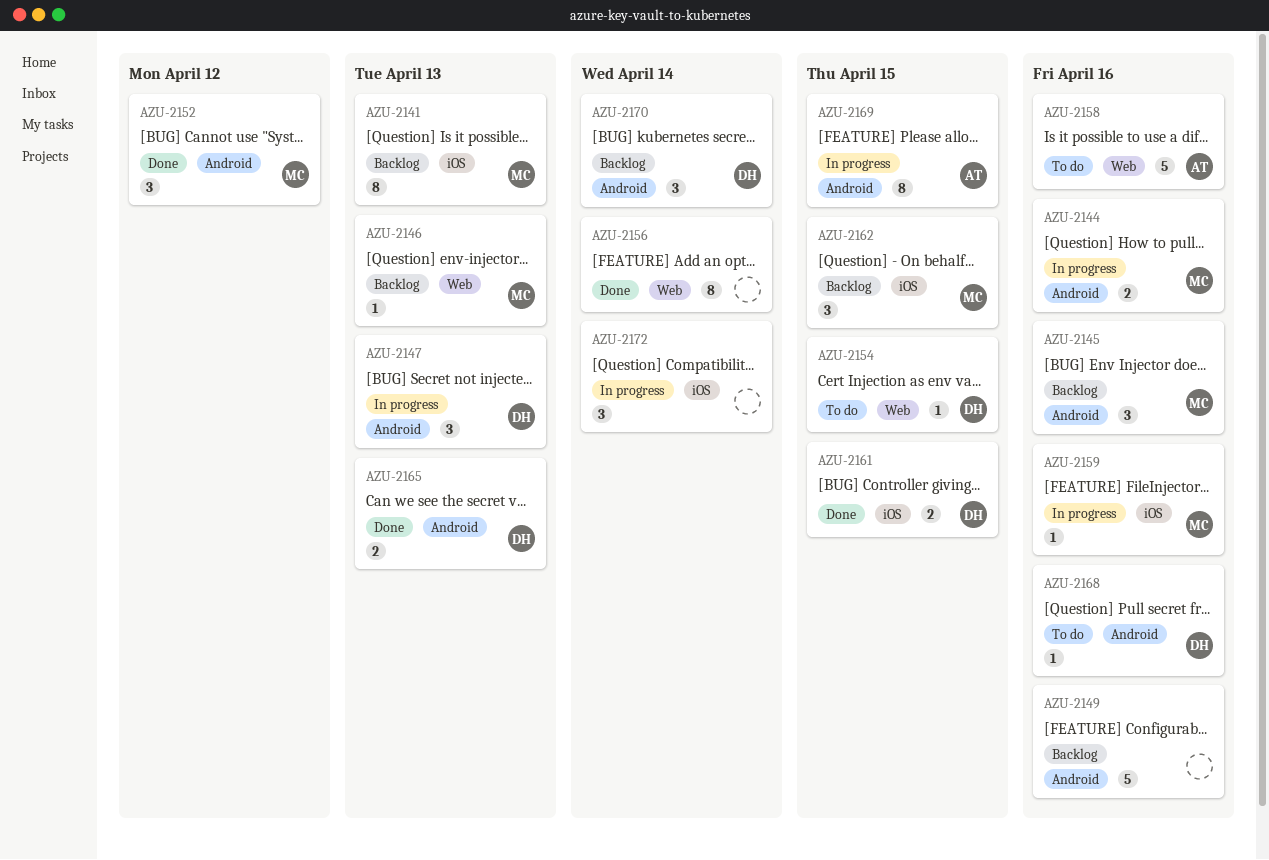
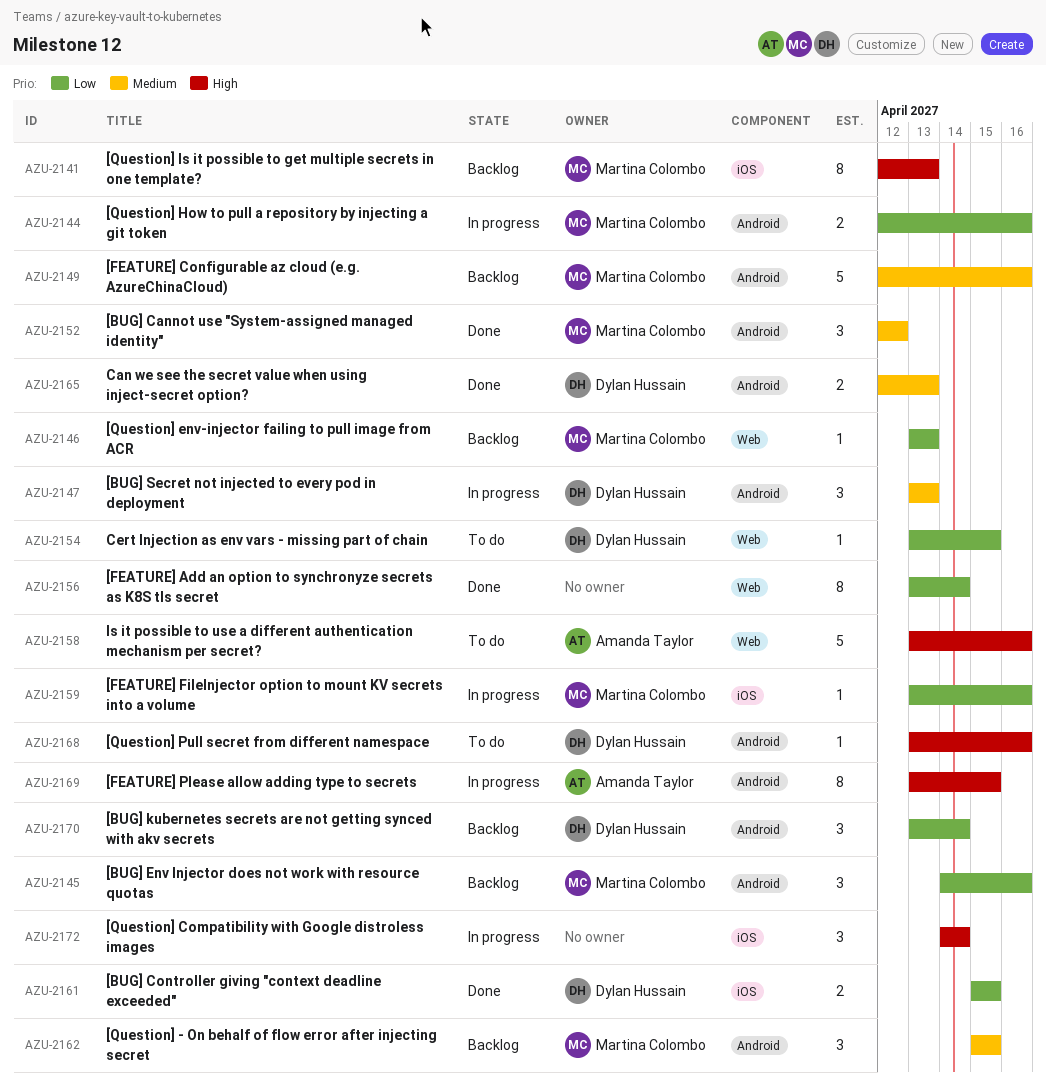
AZU-2149, owner: none -> Martina Colombo
AZU-2162, label: iOS -> Android

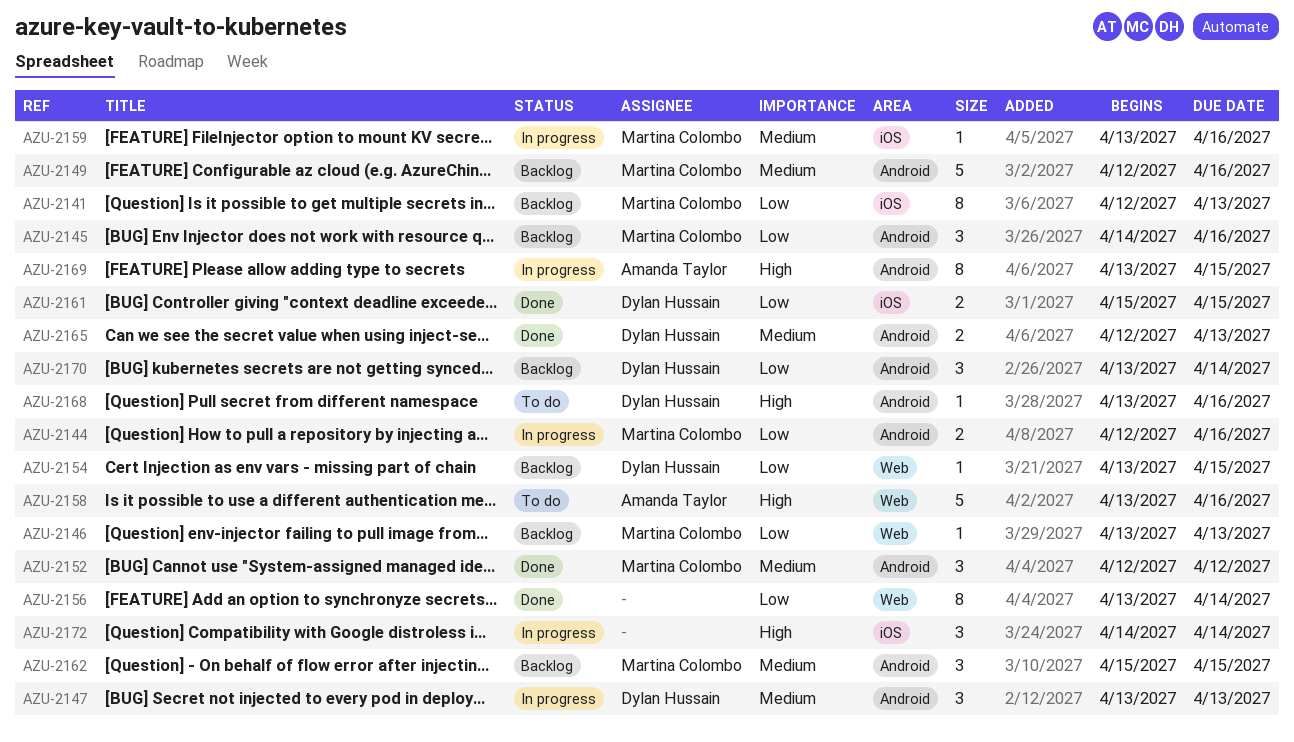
AZU-2141, priority: High -> Low
AZU-2154, status: To do -> Backlog
AZU-2159, priority: Low -> Medium

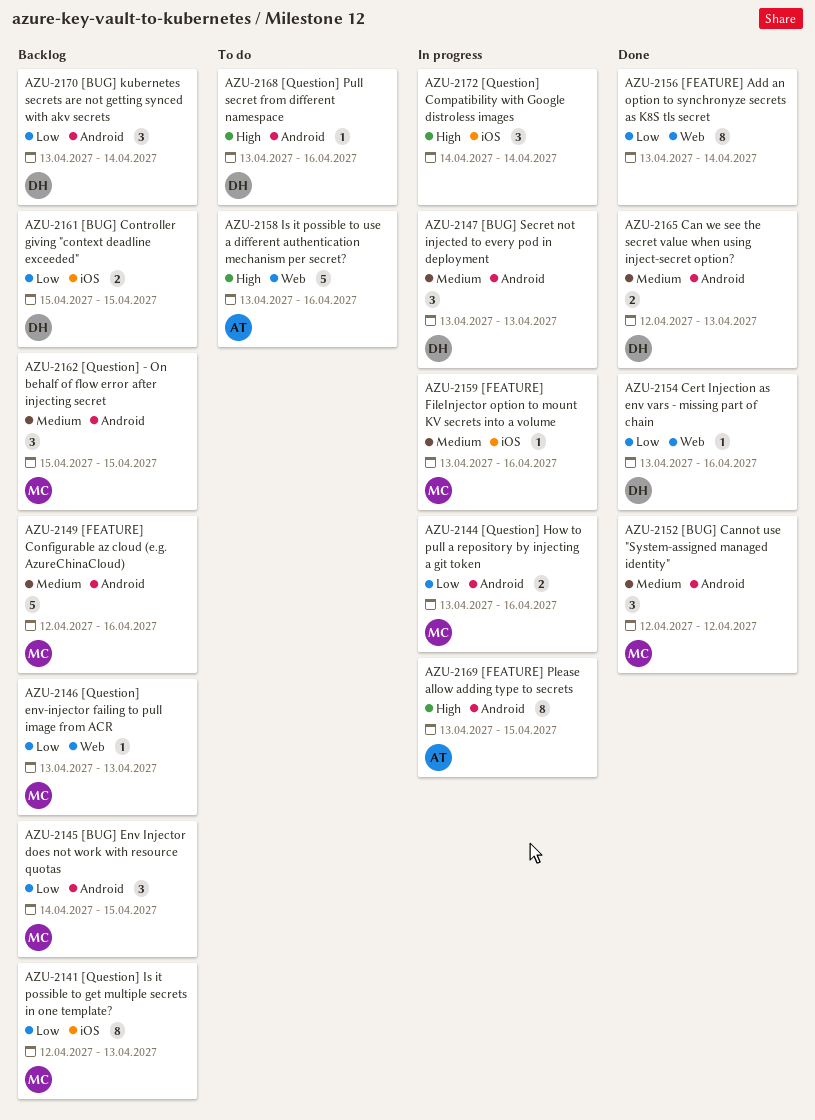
AZU-2144, start: Apr 12 -> Apr 13
AZU-2145, due: Apr 16 -> Apr 15
AZU-2154, status: Backlog -> Done
AZU-2154, due: Apr 15 -> Apr 16
AZU-2161, status: Done -> Backlog

